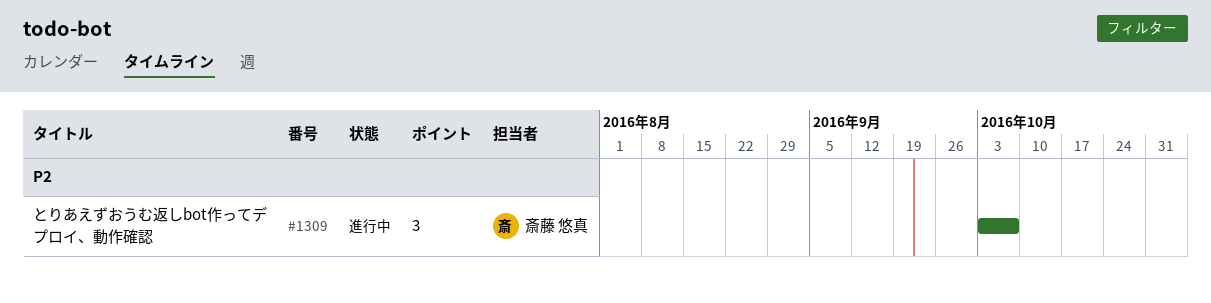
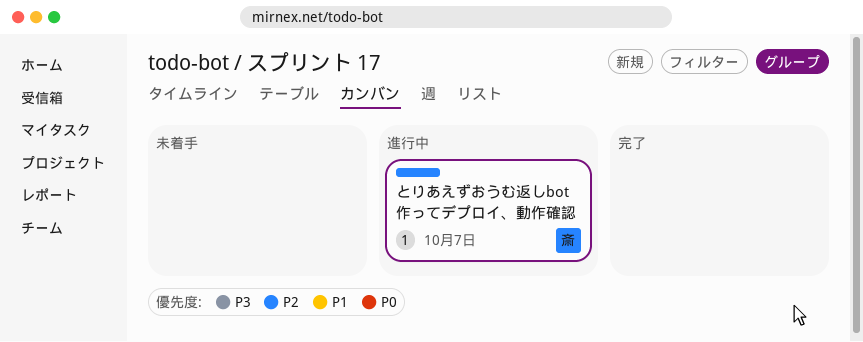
とりあえずおうむ返しbot作ってデプロイ、動作確認, estimate: 3 -> 1

